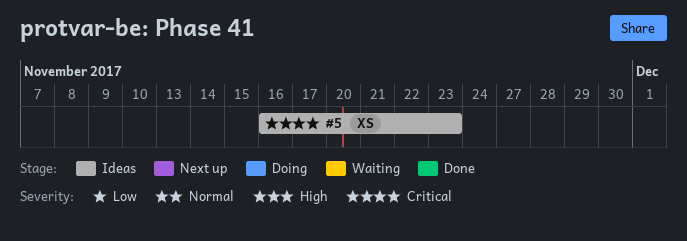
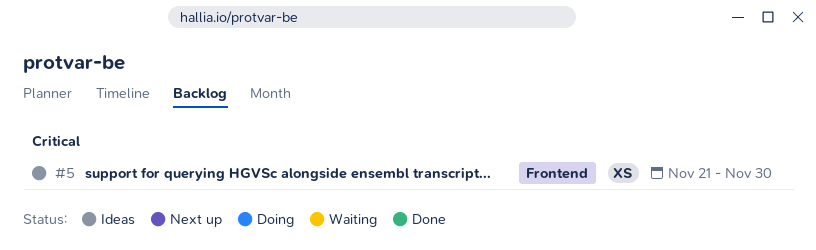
#5, start: Nov 16 -> Nov 21
#5, due: Nov 23 -> Nov 30

